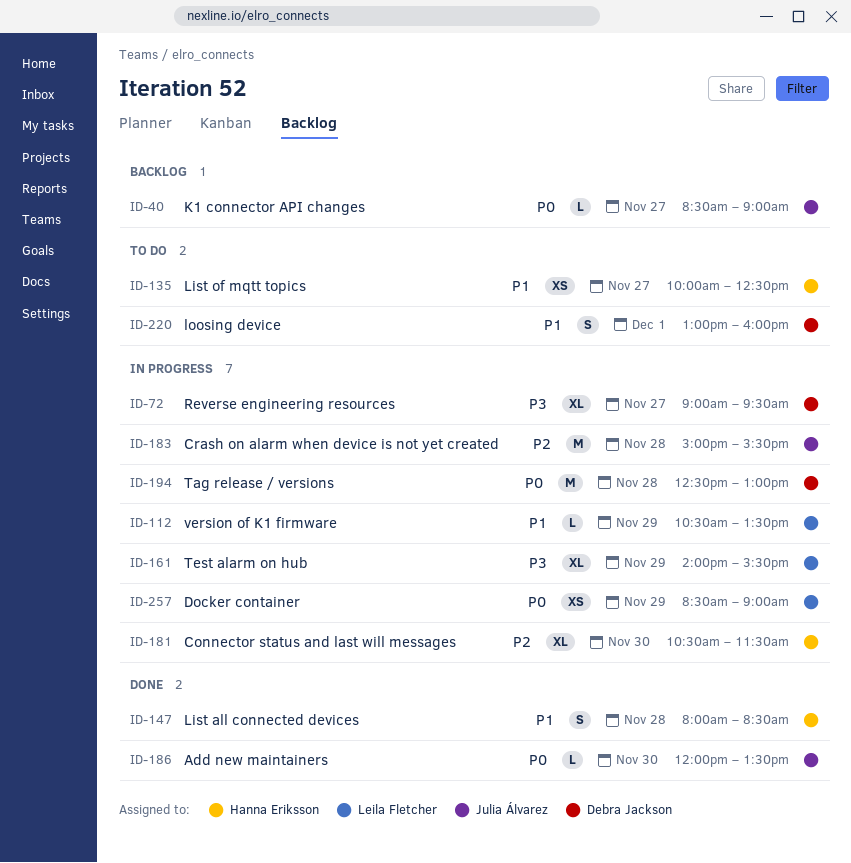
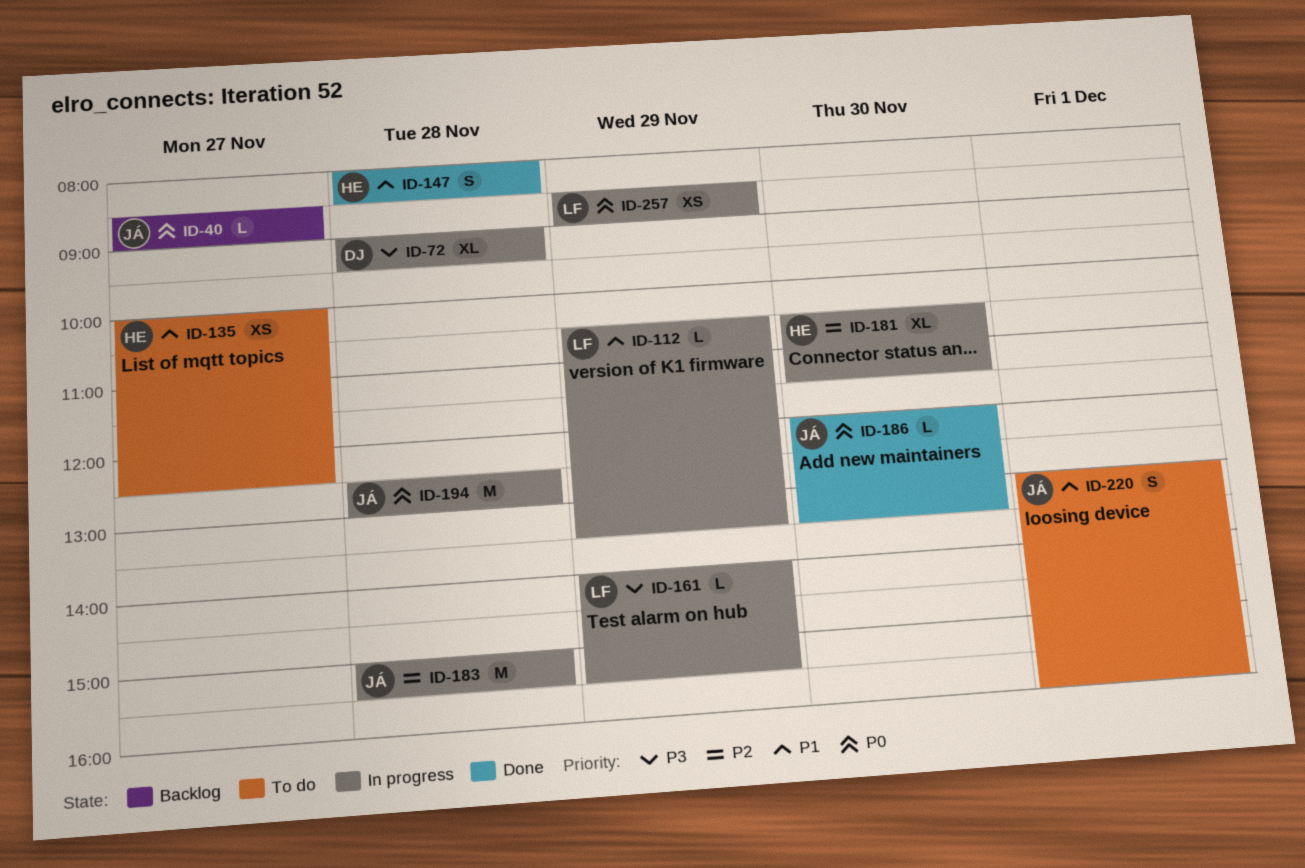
ID-72, day: Nov 27 -> Nov 28
ID-161, estimate: XL -> L
ID-194, owner: Debra Jackson -> Julia Álvarez
ID-220, owner: Debra Jackson -> Julia Álvarez

